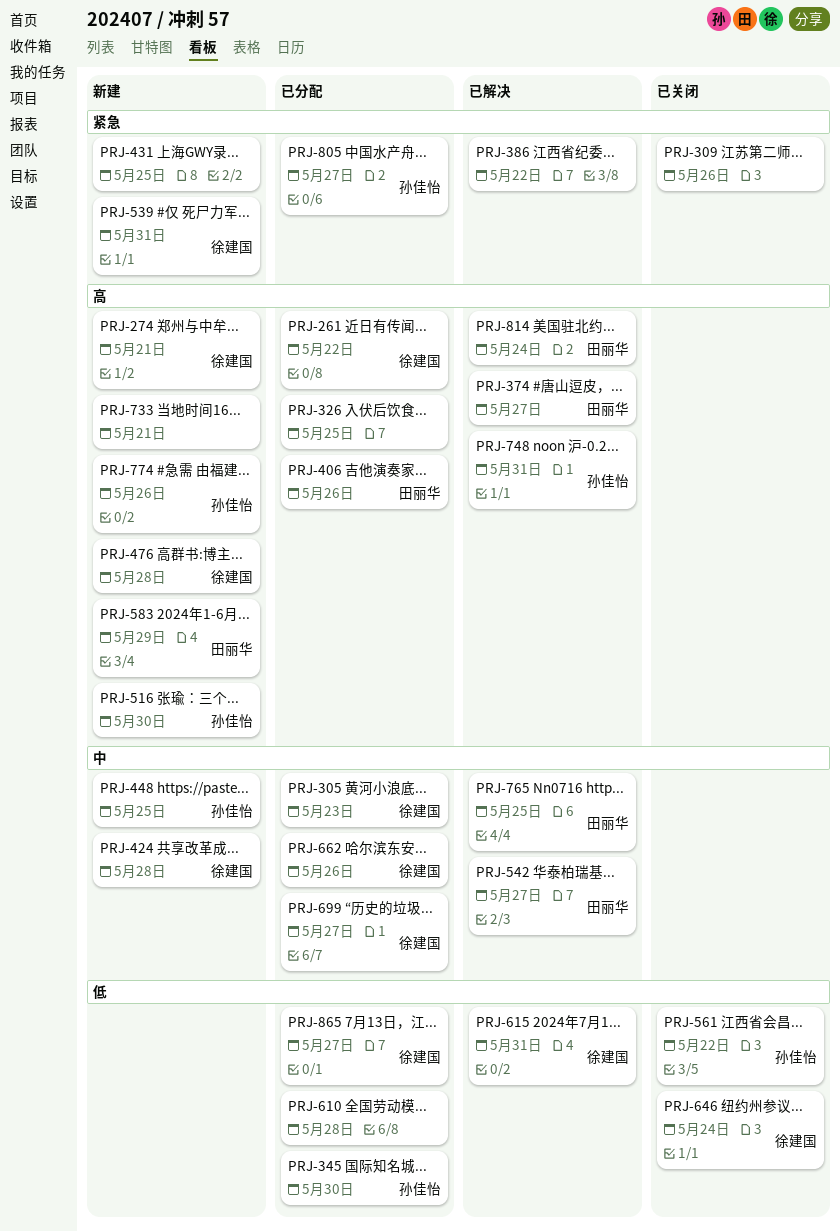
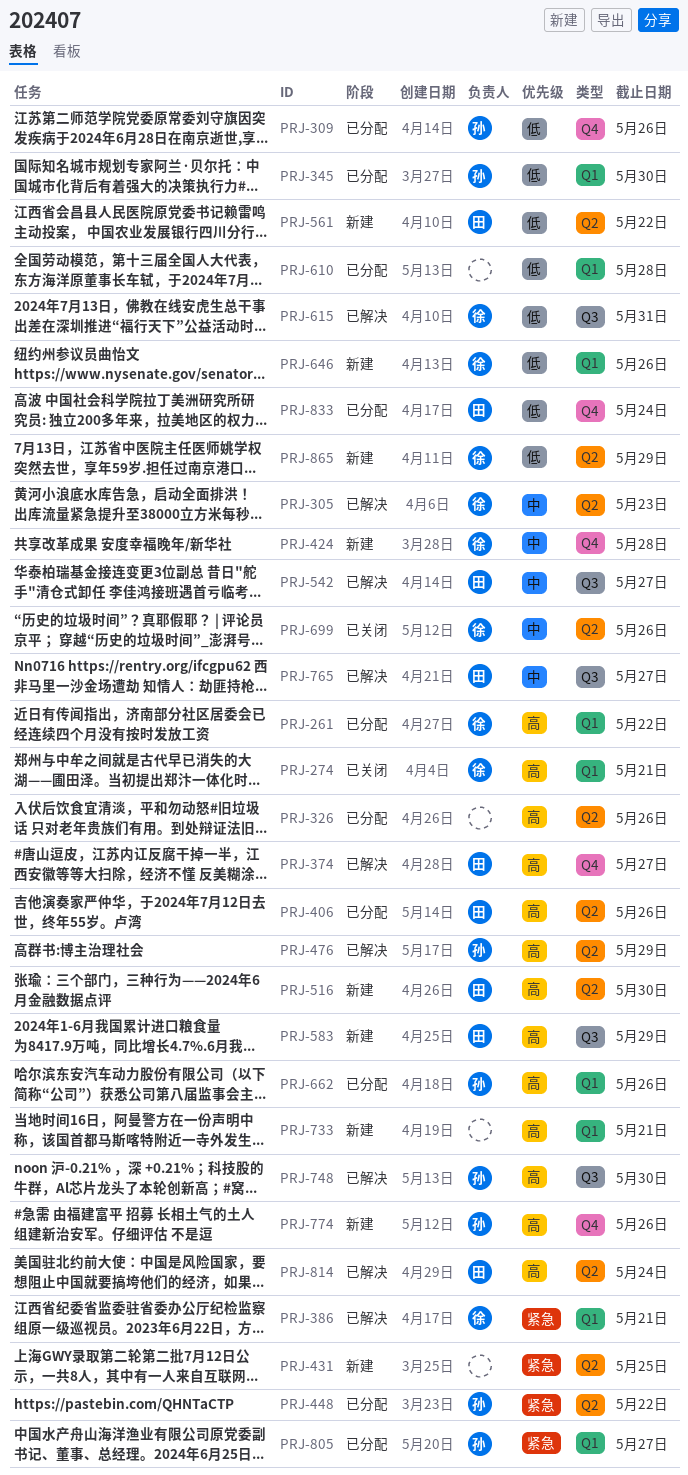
PRJ-274, status: 新建 -> 已关闭
PRJ-305, status: 已分配 -> 已解决
PRJ-309, status: 已关闭 -> 已分配
PRJ-309, owner: none -> 孙佳怡
PRJ-309, priority: 紧急 -> 低
PRJ-326, due: May 25 -> May 26
PRJ-386, owner: none -> 徐建国
PRJ-386, due: May 22 -> May 21
PRJ-448, status: 新建 -> 已分配
PRJ-448, priority: 中 -> 紧急
PRJ-448, due: May 25 -> May 22
PRJ-476, status: 新建 -> 已解决
PRJ-476, owner: 徐建国 -> 孙佳怡
PRJ-476, due: May 28 -> May 29
PRJ-516, owner: 孙佳怡 -> 田丽华
PRJ-539: present -> none
PRJ-561, status: 已关闭 -> 新建
PRJ-561, owner: 孙佳怡 -> 田丽华
PRJ-646, status: 已关闭 -> 新建
PRJ-646, due: May 24 -> May 26
PRJ-662, owner: 徐建国 -> 孙佳怡
PRJ-662, priority: 中 -> 高
PRJ-699, status: 已分配 -> 已关闭
PRJ-699, due: May 27 -> May 26
PRJ-748, due: May 31 -> May 30
PRJ-765, due: May 25 -> May 27
PRJ-833: none -> present
PRJ-865, status: 已分配 -> 新建
PRJ-865, due: May 27 -> May 29

